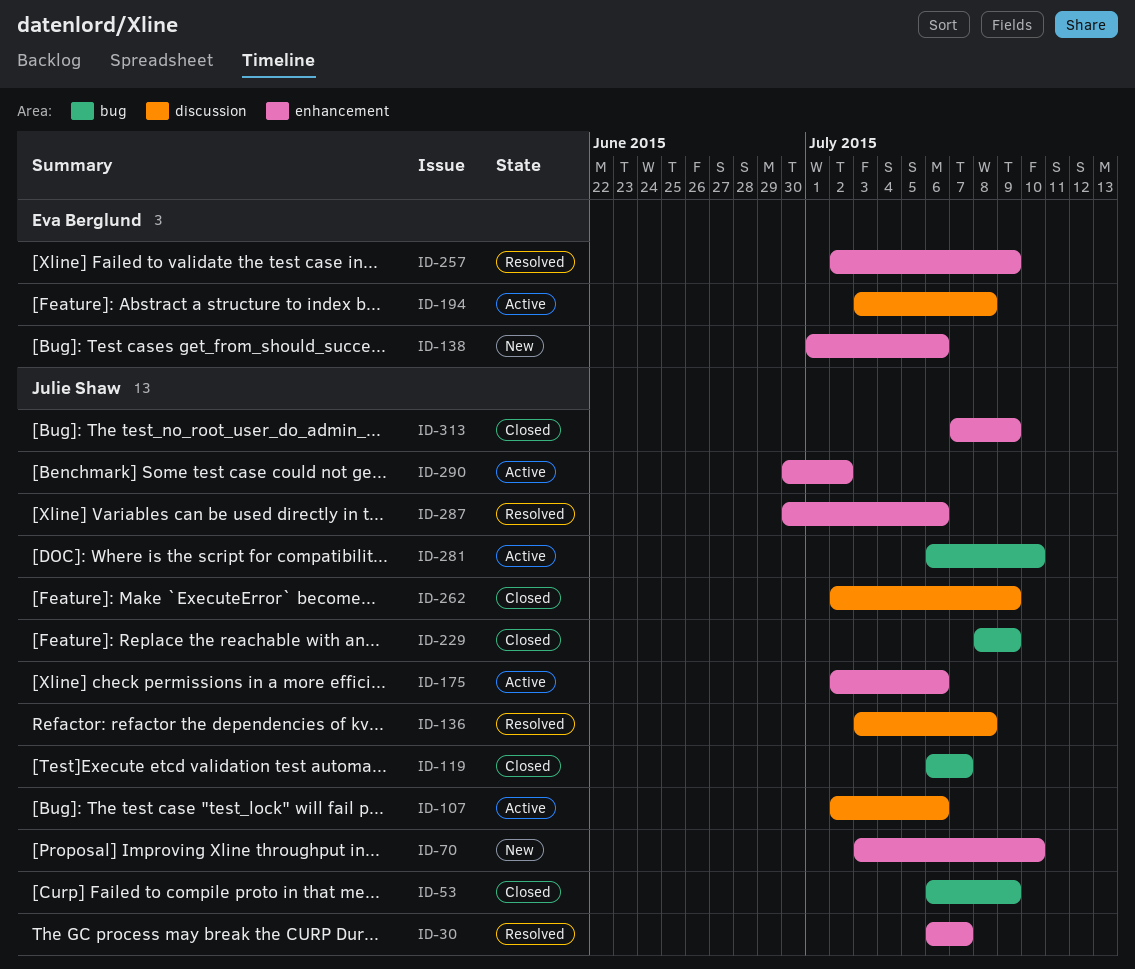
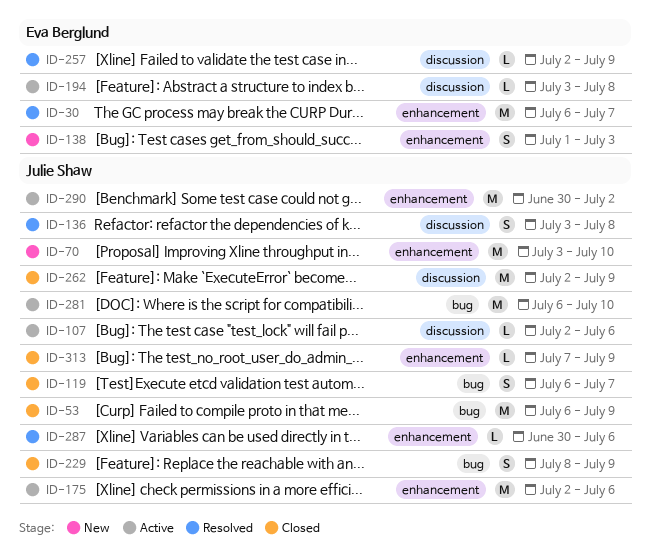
ID-30, owner: Julie Shaw -> Eva Berglund
ID-138, due: Jul 6 -> Jul 3
ID-257, label: enhancement -> discussion

